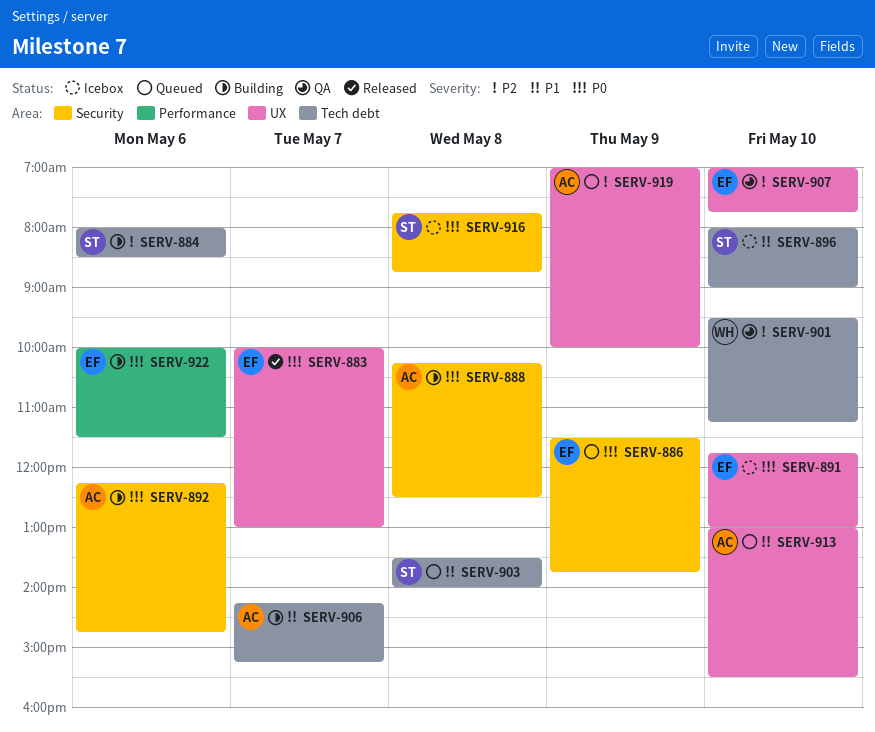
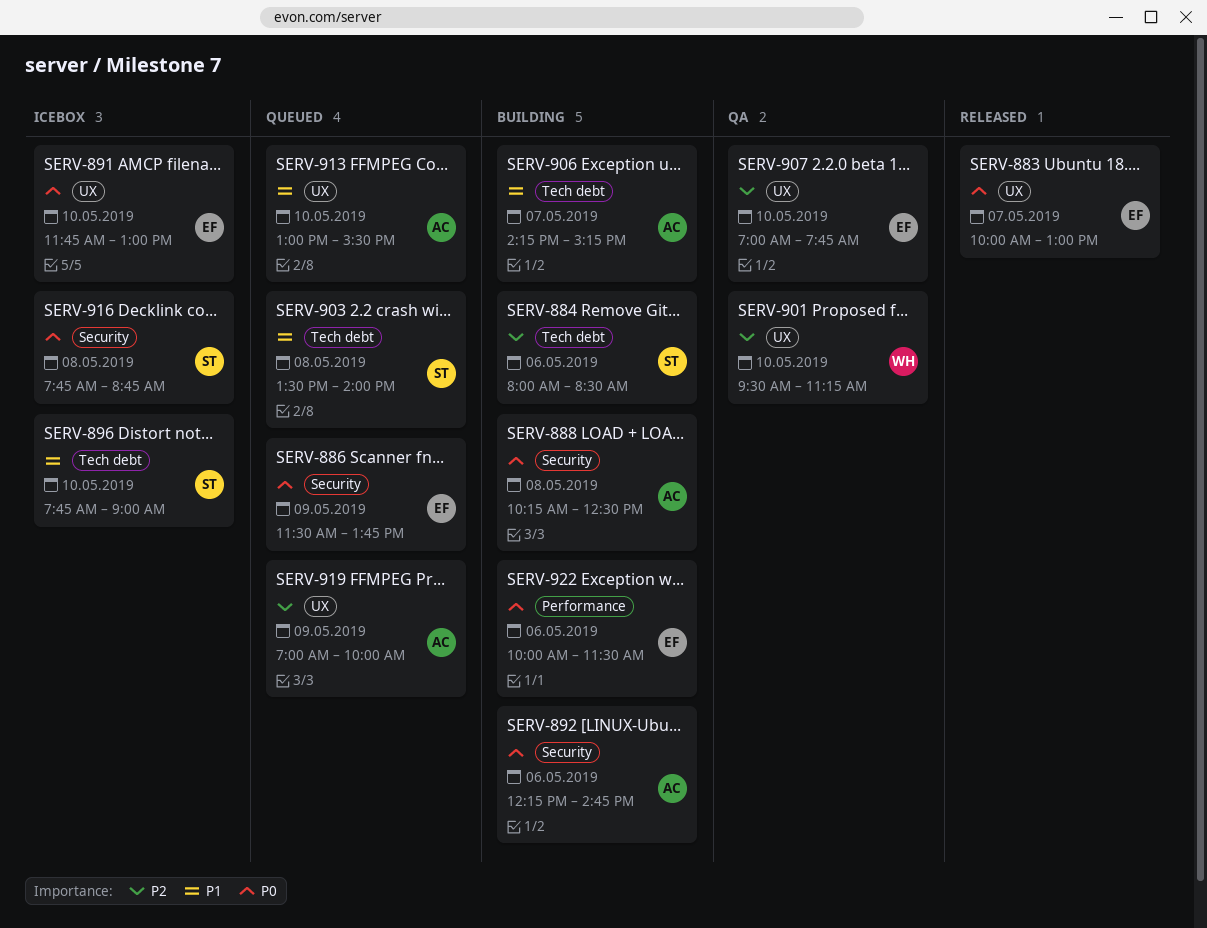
SERV-896, begins: 08:00 -> 07:45
SERV-901, label: Tech debt -> UX

